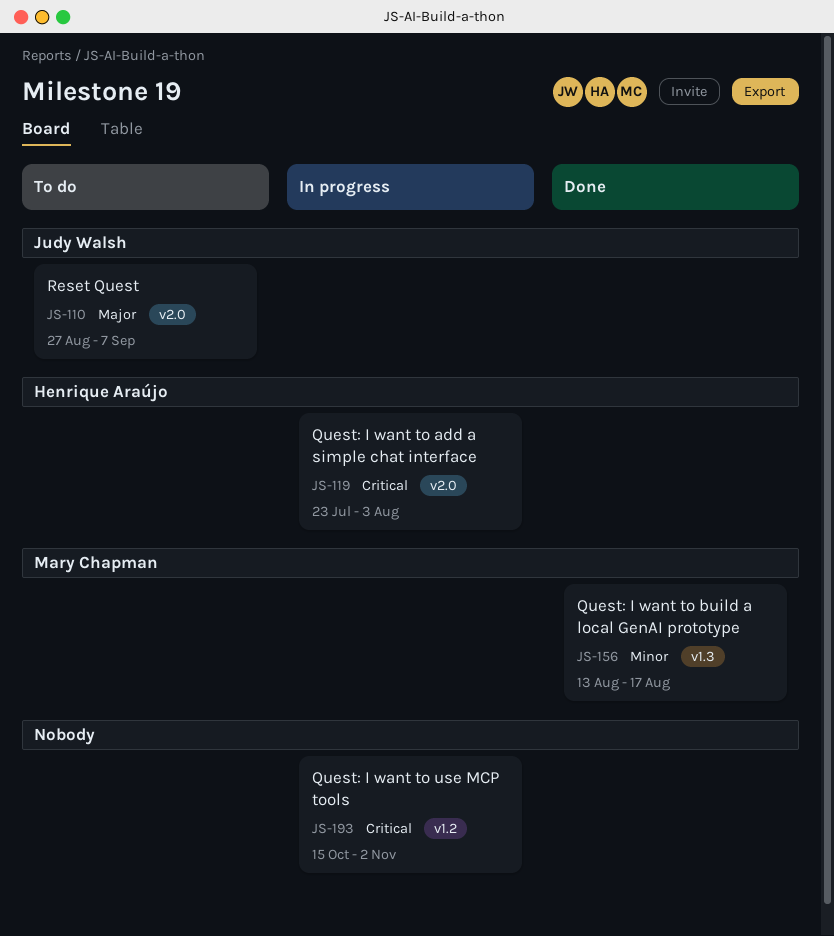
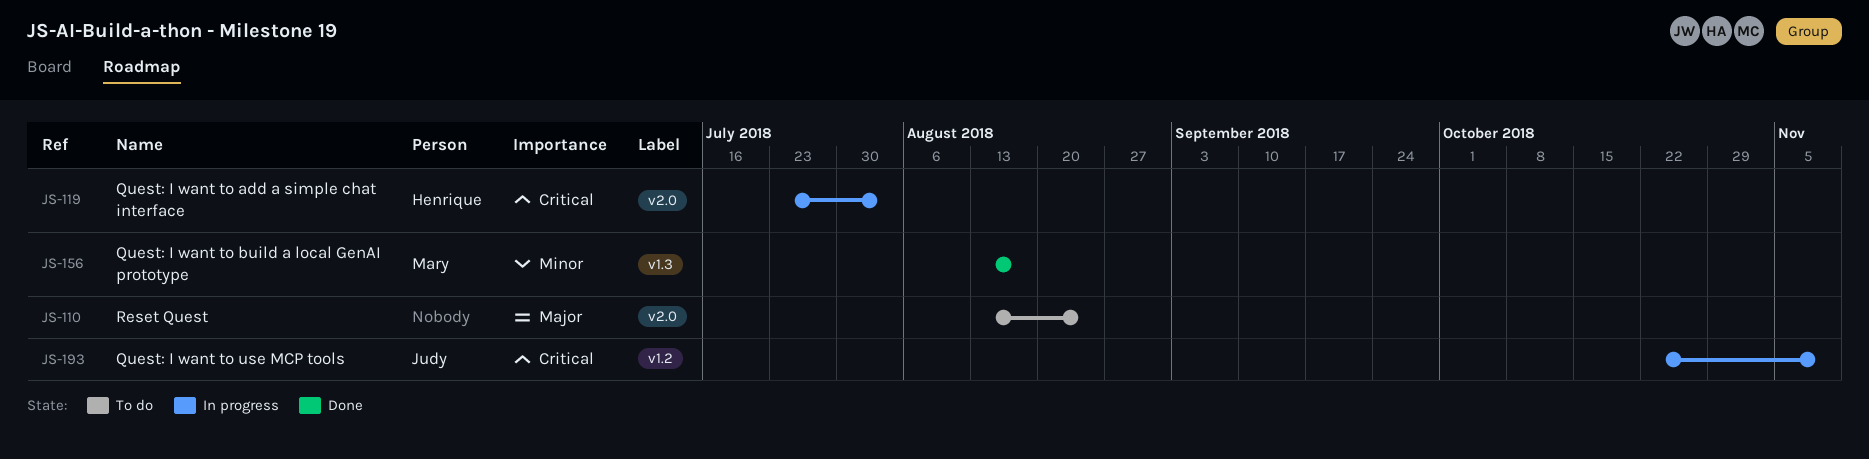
JS-110, owner: Judy Walsh -> none
JS-110, start: Aug 27 -> Aug 13
JS-110, due: Sep 7 -> Aug 24
JS-193, owner: none -> Judy Walsh
JS-193, start: Oct 15 -> Oct 22
JS-193, due: Nov 2 -> Nov 9

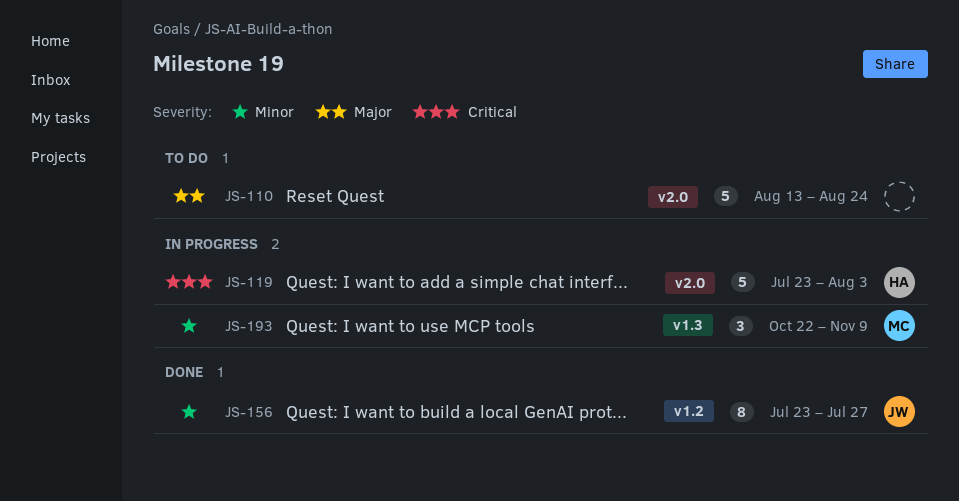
JS-156, owner: Mary -> Judy
JS-156, label: v1.3 -> v1.2
JS-156, start: Aug 13 -> Jul 23
JS-156, due: Aug 17 -> Jul 27
JS-193, owner: Judy -> Mary
JS-193, priority: Critical -> Minor
JS-193, label: v1.2 -> v1.3

